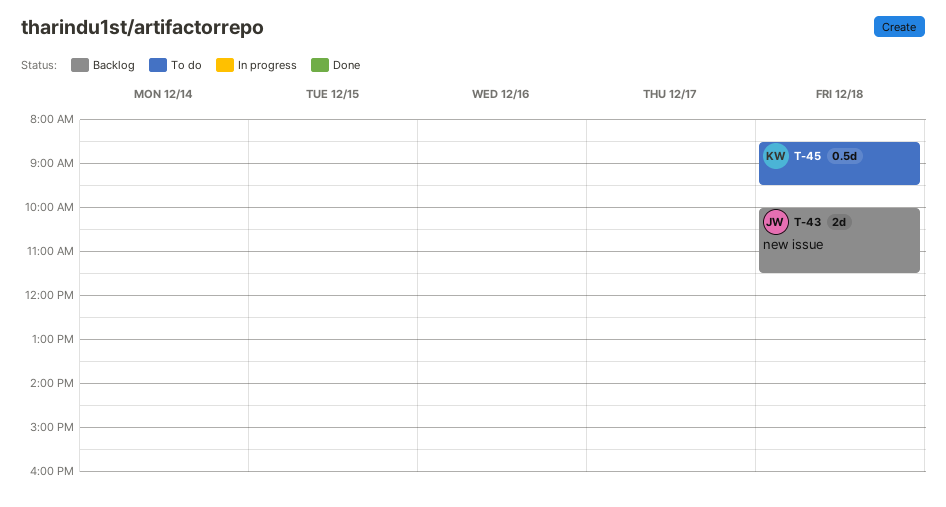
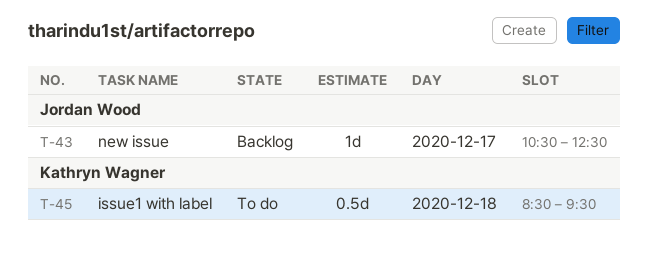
T-43, estimate: 2d -> 1d
T-43, day: Dec 18 -> Dec 17
T-43, begins: 10:00 -> 10:30
T-43, ends: 11:30 -> 12:30

